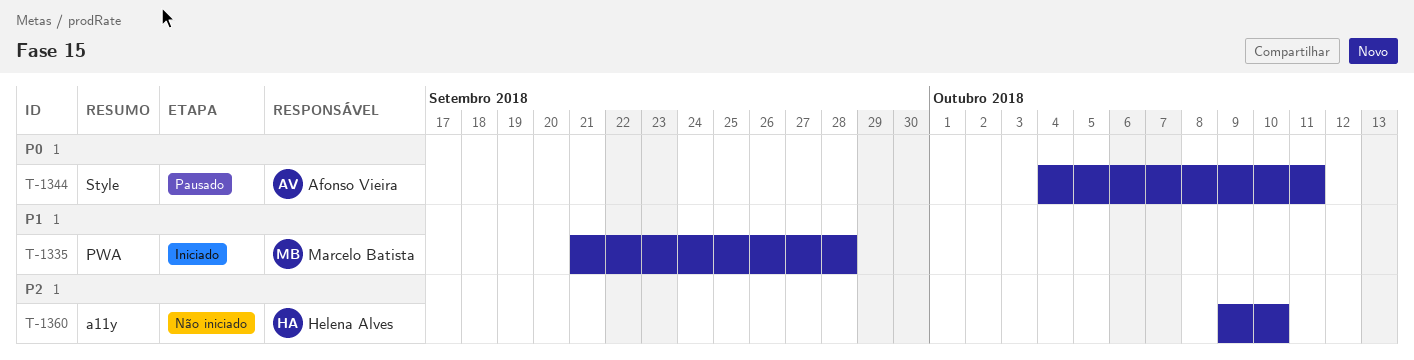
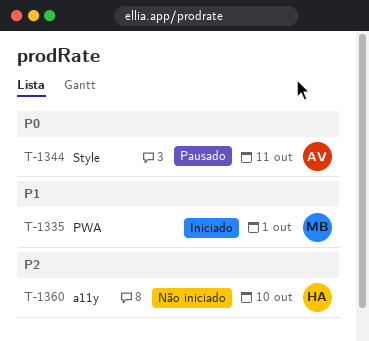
T-1335, due: Sep 28 -> Oct 1

